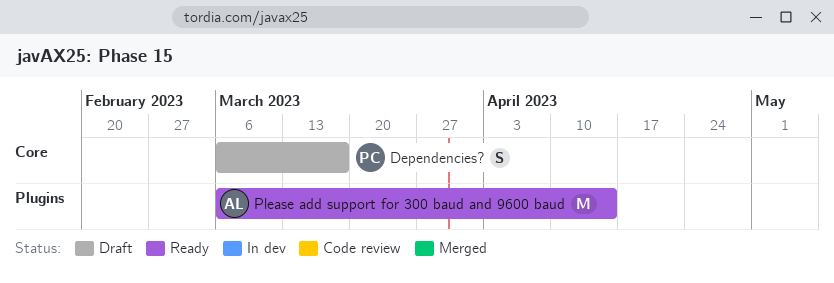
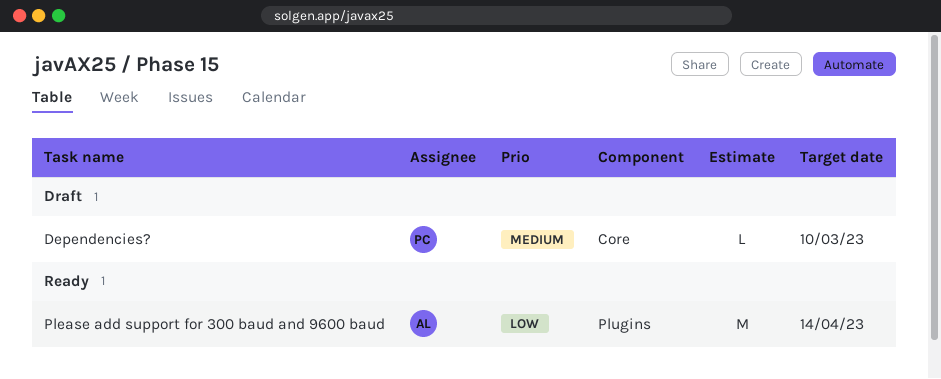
Dependencies?, estimate: S -> L
Dependencies?, due: Mar 17 -> Mar 10

